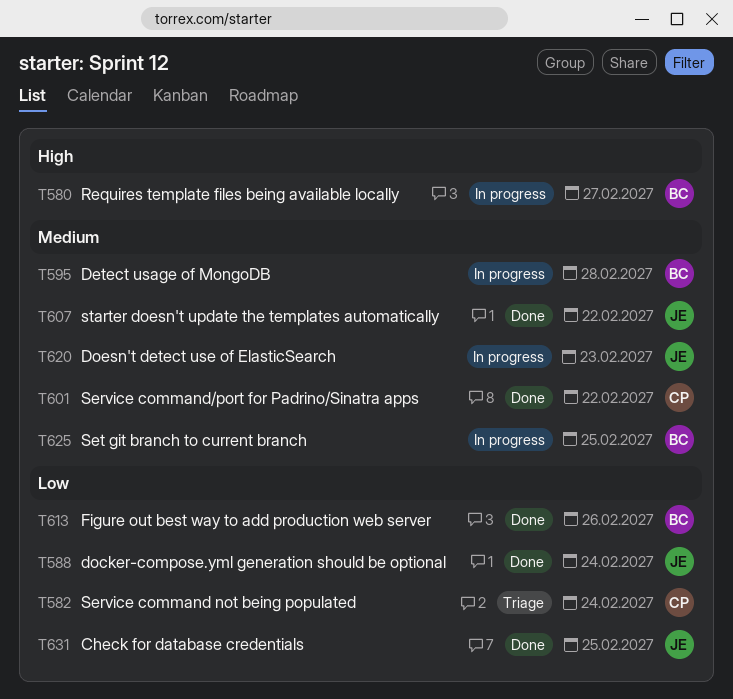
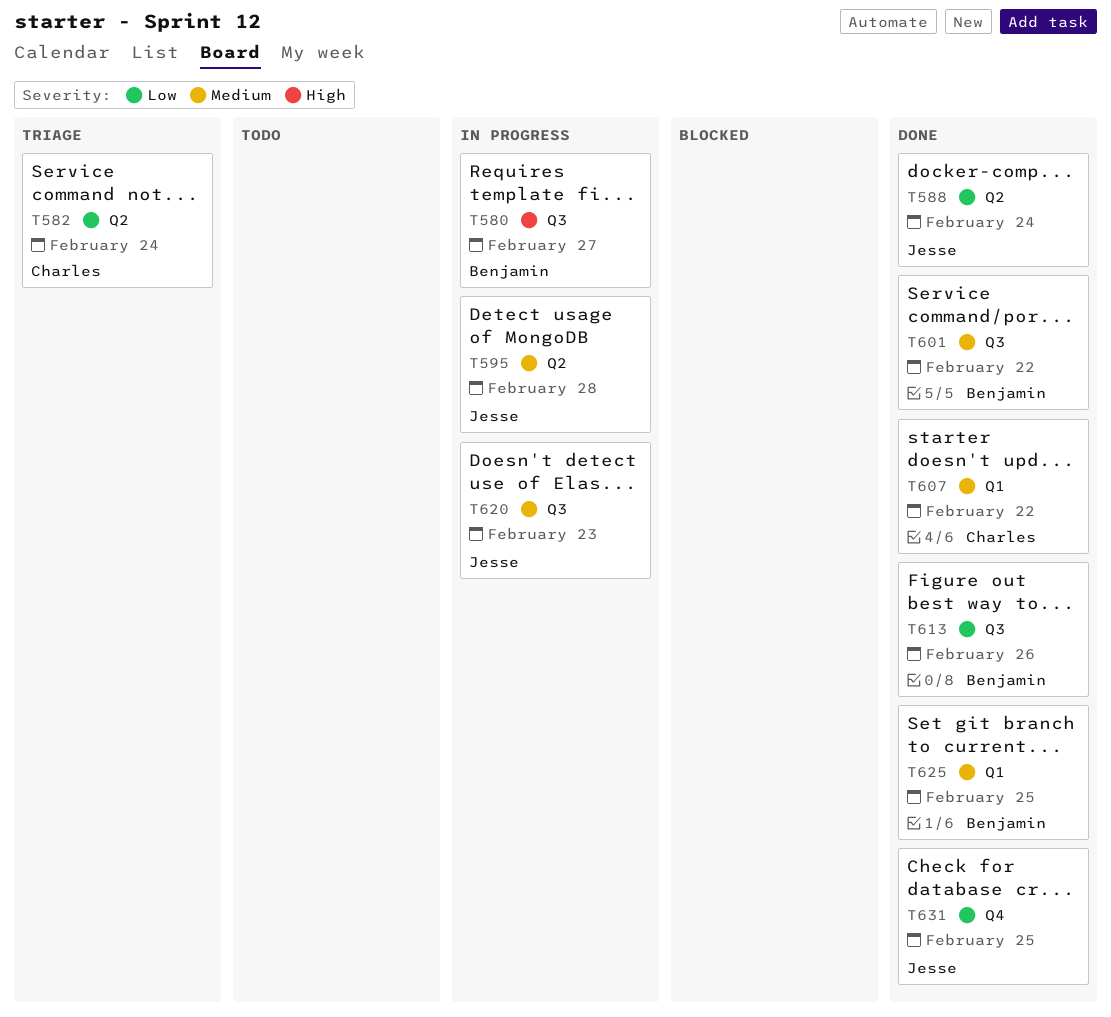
T595, owner: Benjamin -> Jesse
T601, owner: Charles -> Benjamin
T607, owner: Jesse -> Charles
T625, status: In progress -> Done

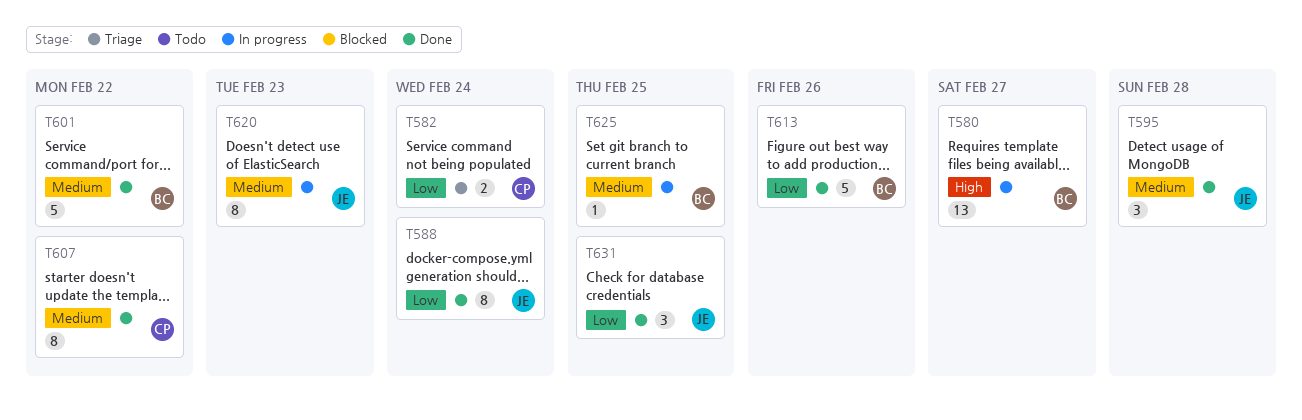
T595, status: In progress -> Done
T625, status: Done -> In progress

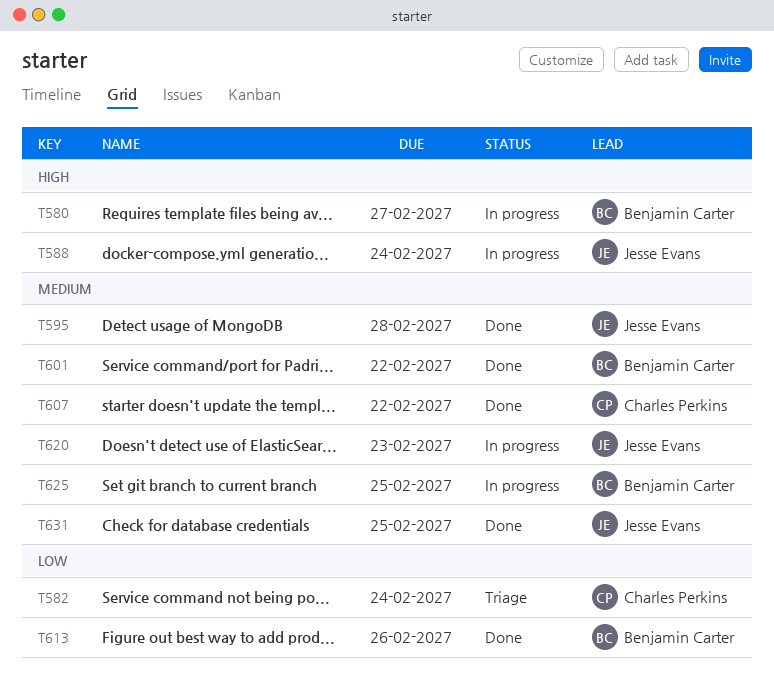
T588, status: Done -> In progress
T588, priority: Low -> High
T631, priority: Low -> Medium

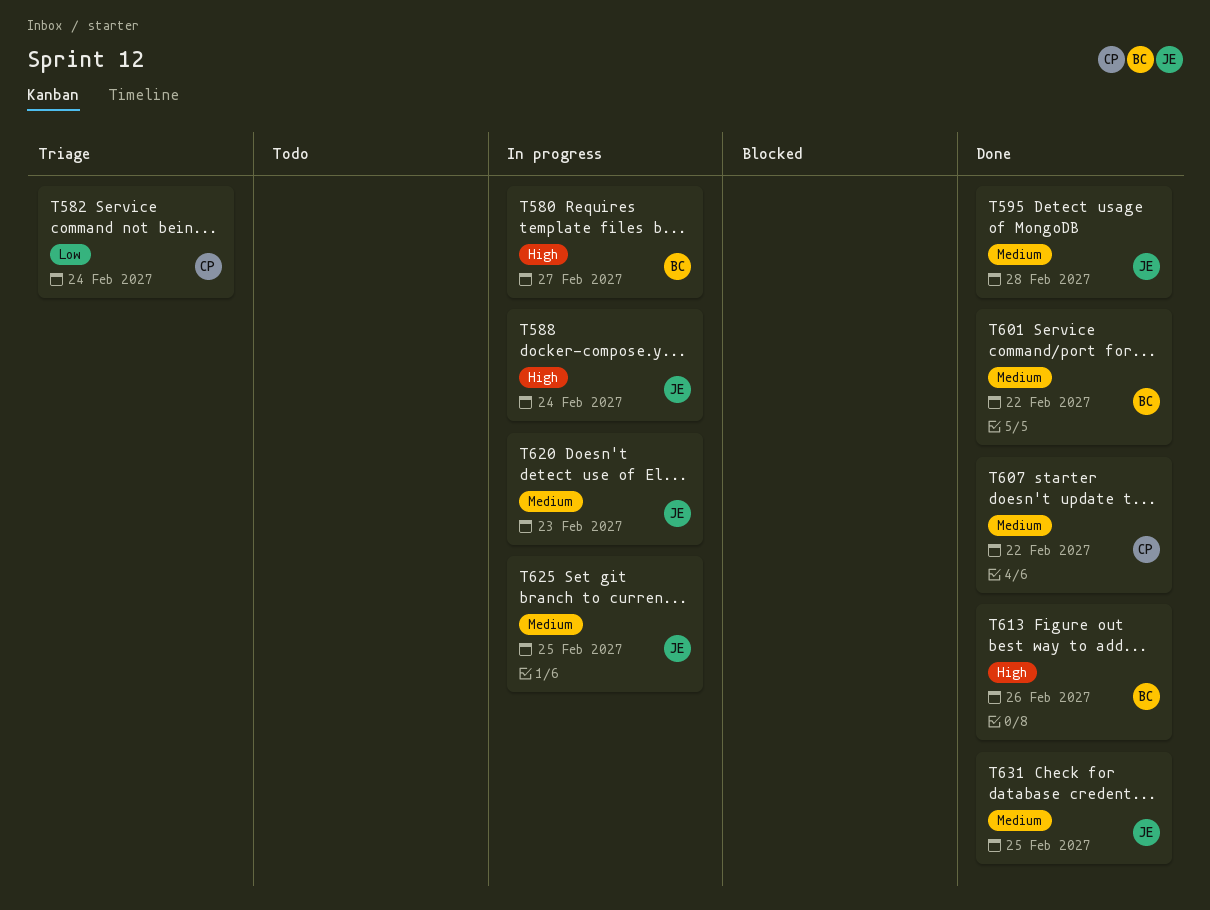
T613, priority: Low -> High
T625, owner: Benjamin Carter -> Jesse Evans

